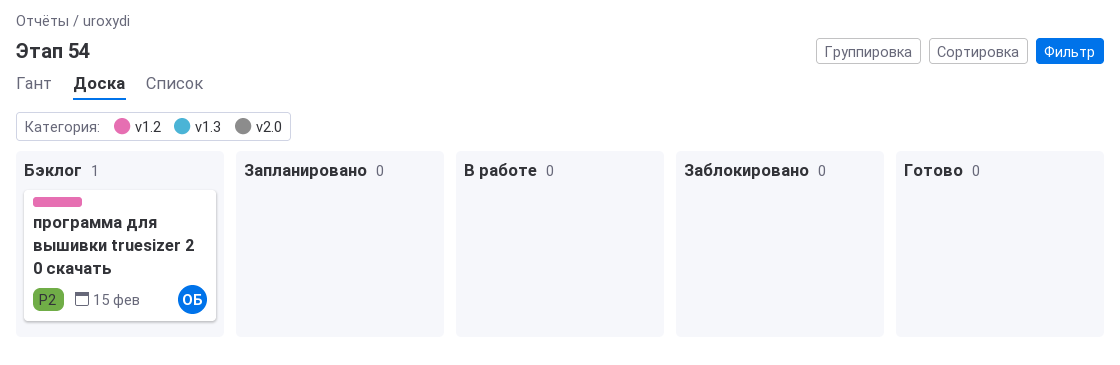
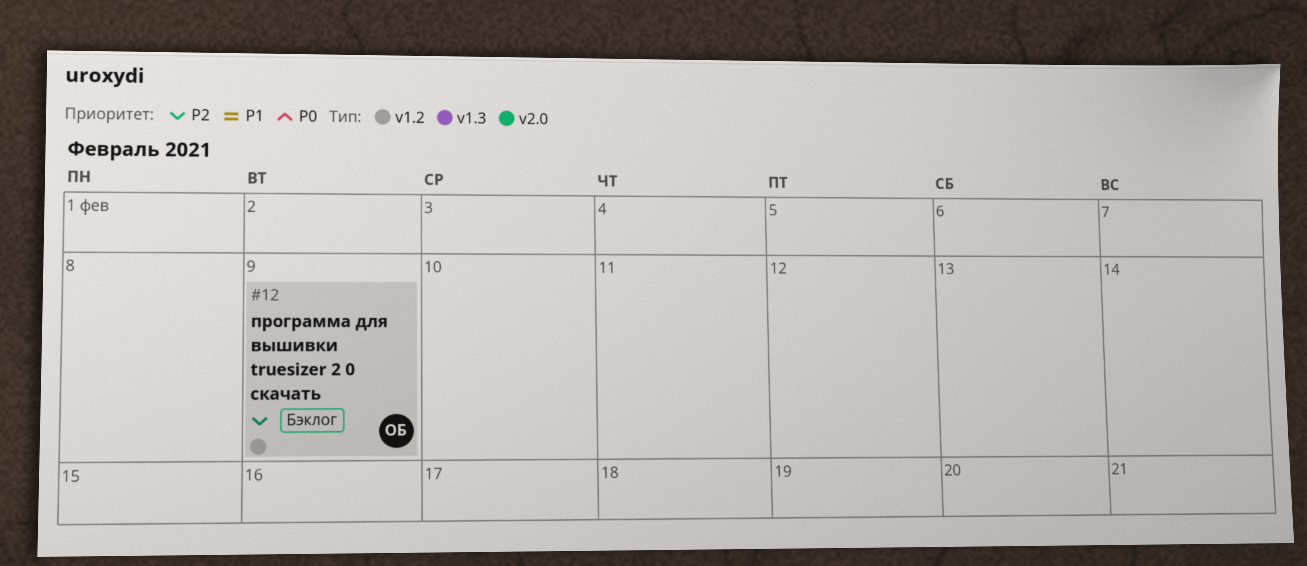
программа для вышивки truesizer 2 0 скачать, due: Feb 15 -> Feb 9

